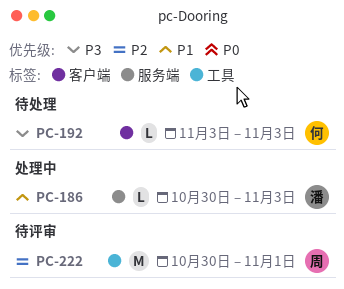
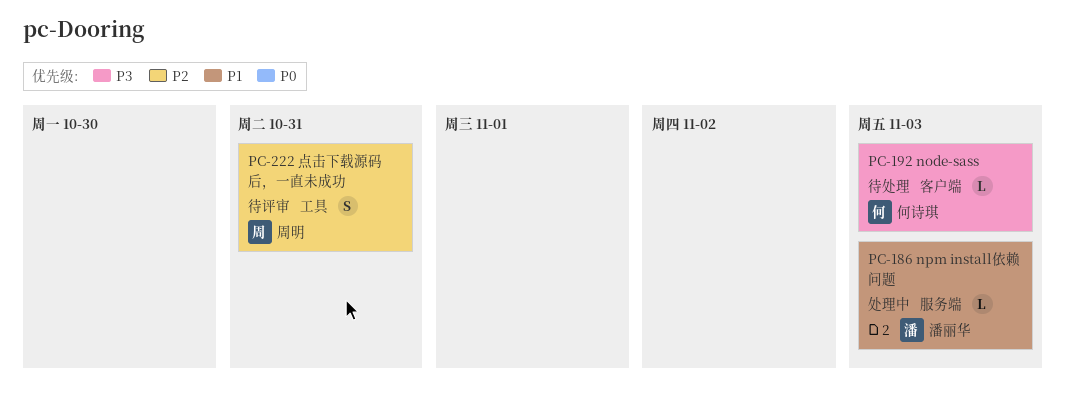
PC-222, estimate: M -> S
PC-222, due: Nov 1 -> Oct 31

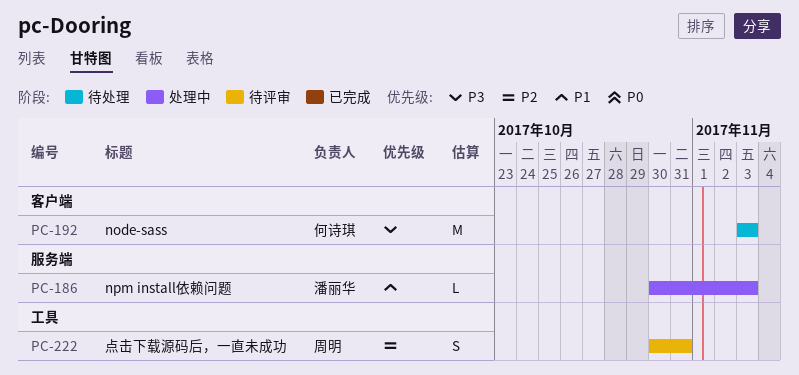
PC-192, estimate: L -> M

